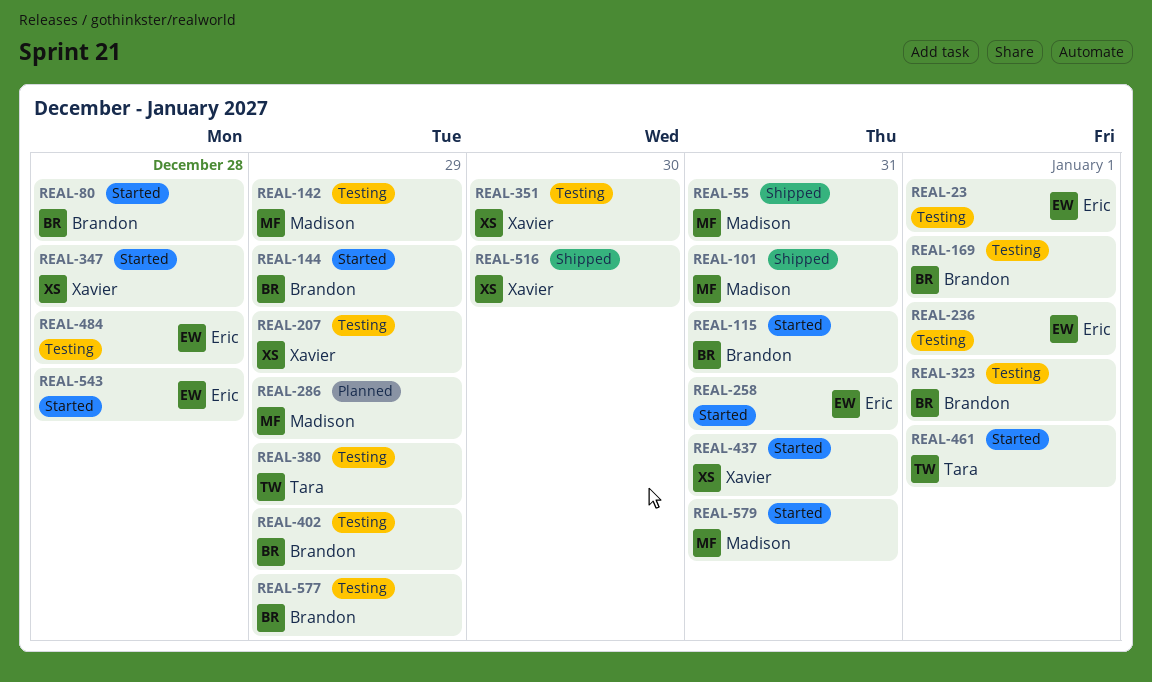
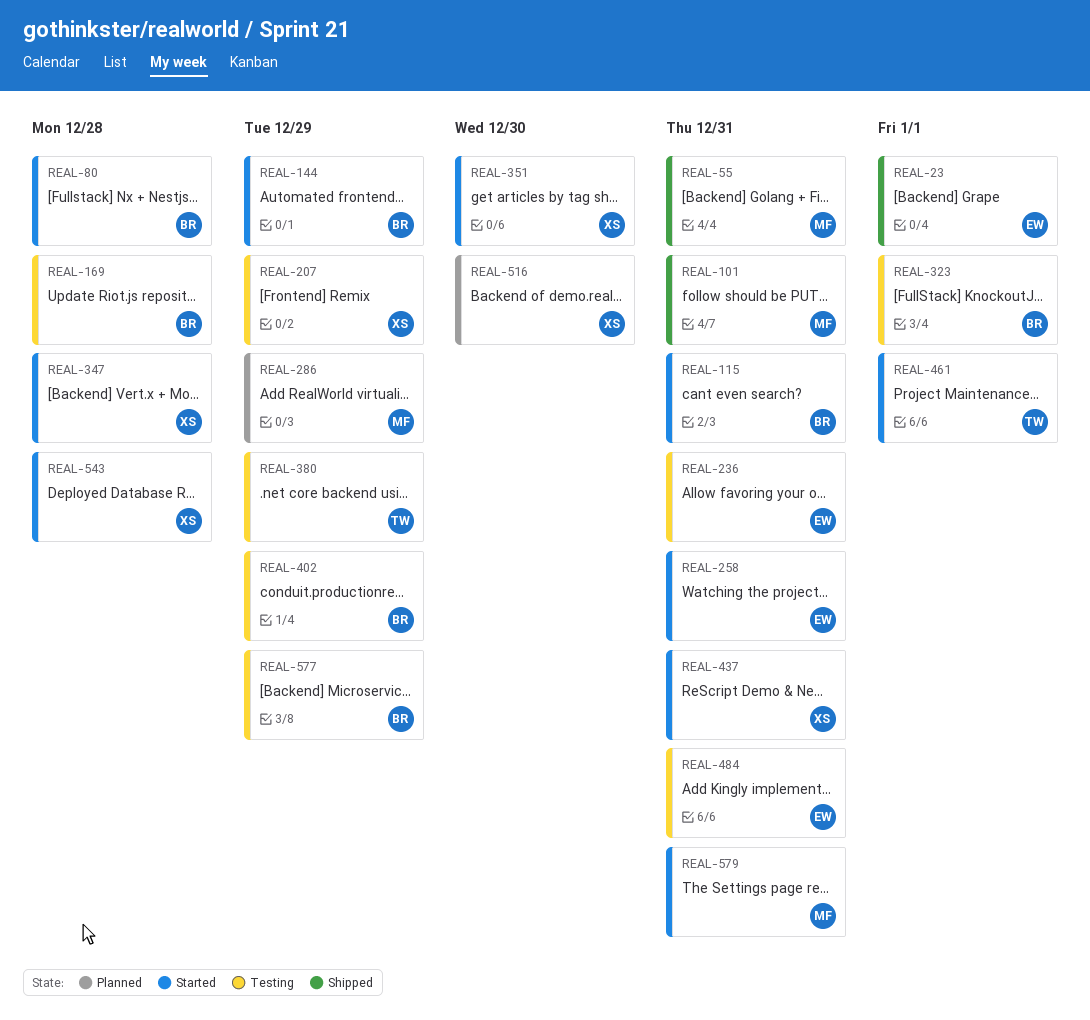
REAL-23, status: Testing -> Shipped
REAL-142: present -> none
REAL-169, due: Jan 1 -> Dec 28
REAL-236, due: Jan 1 -> Dec 31
REAL-351, status: Testing -> Started
REAL-484, due: Dec 28 -> Dec 31
REAL-516, status: Shipped -> Planned
REAL-543, owner: Eric -> Xavier

